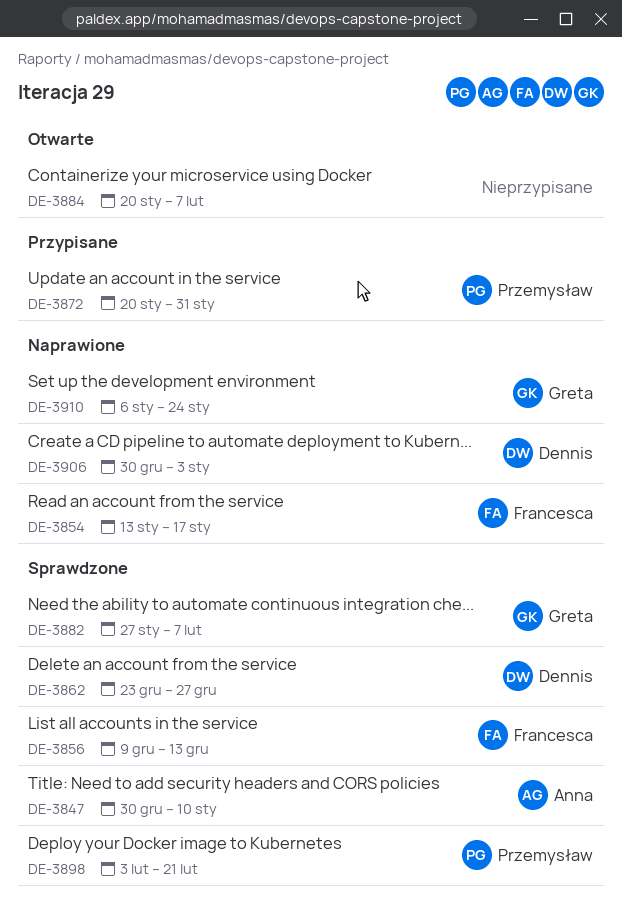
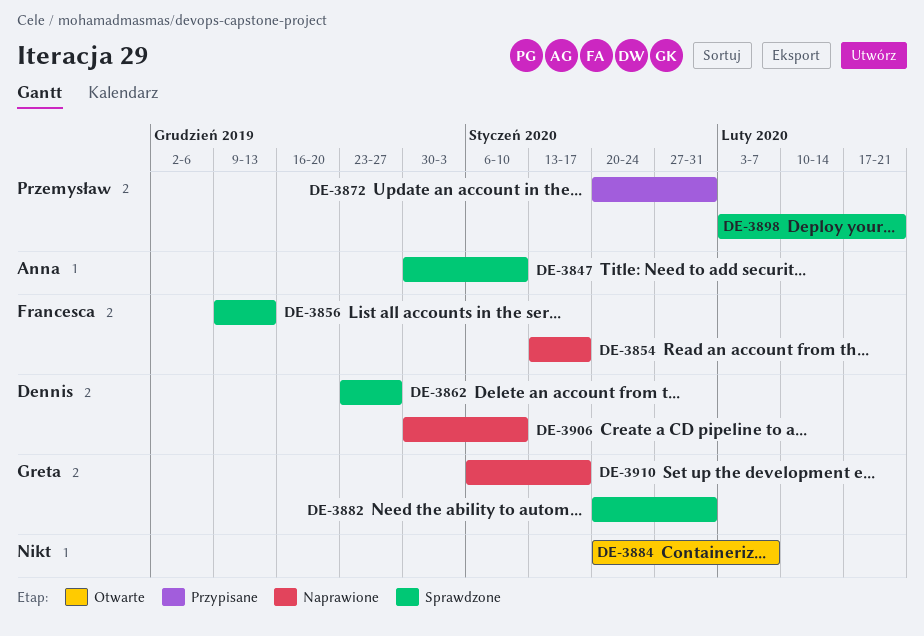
DE-3882, start: Jan 27 -> Jan 20
DE-3882, due: Feb 7 -> Jan 31
DE-3906, due: Jan 3 -> Jan 10
DE-3910, due: Jan 24 -> Jan 17

